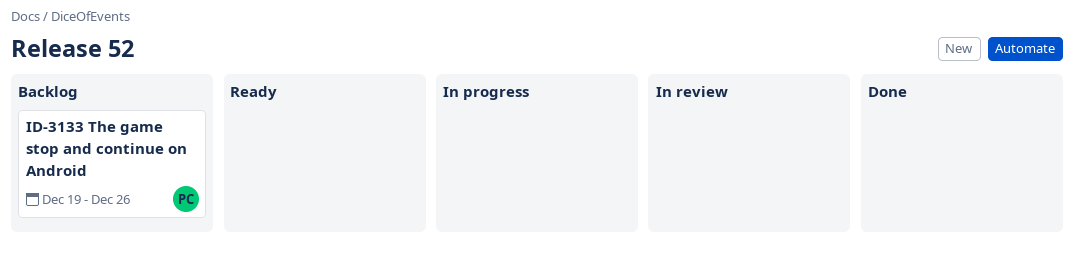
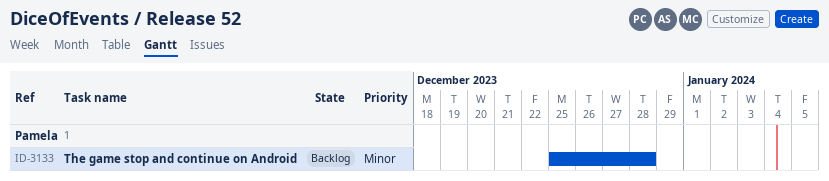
ID-3133, start: Dec 19 -> Dec 25
ID-3133, due: Dec 26 -> Dec 28

